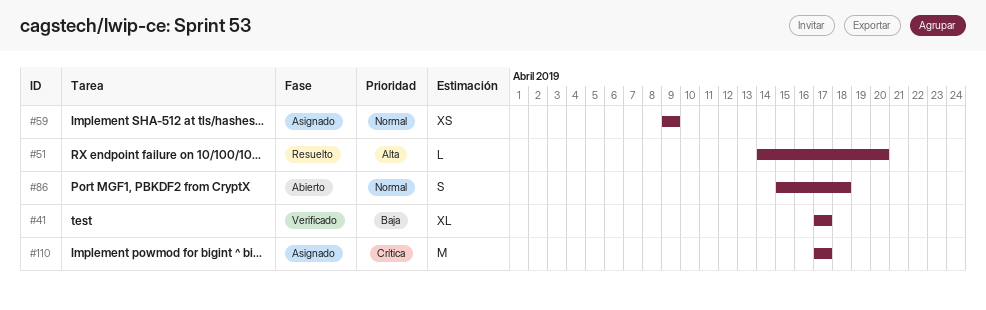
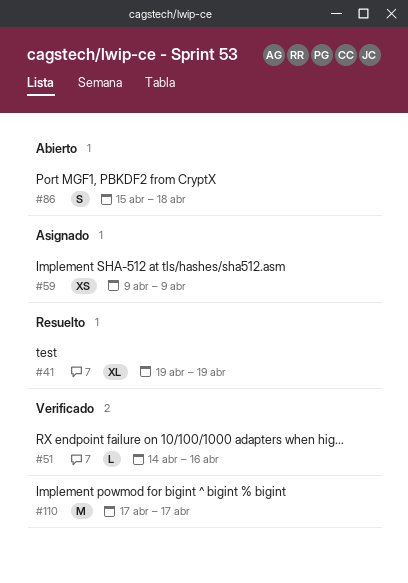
#41, status: Verificado -> Resuelto
#41, start: Apr 17 -> Apr 19
#41, due: Apr 17 -> Apr 19
#51, status: Resuelto -> Verificado
#51, due: Apr 20 -> Apr 16
#110, status: Asignado -> Verificado

